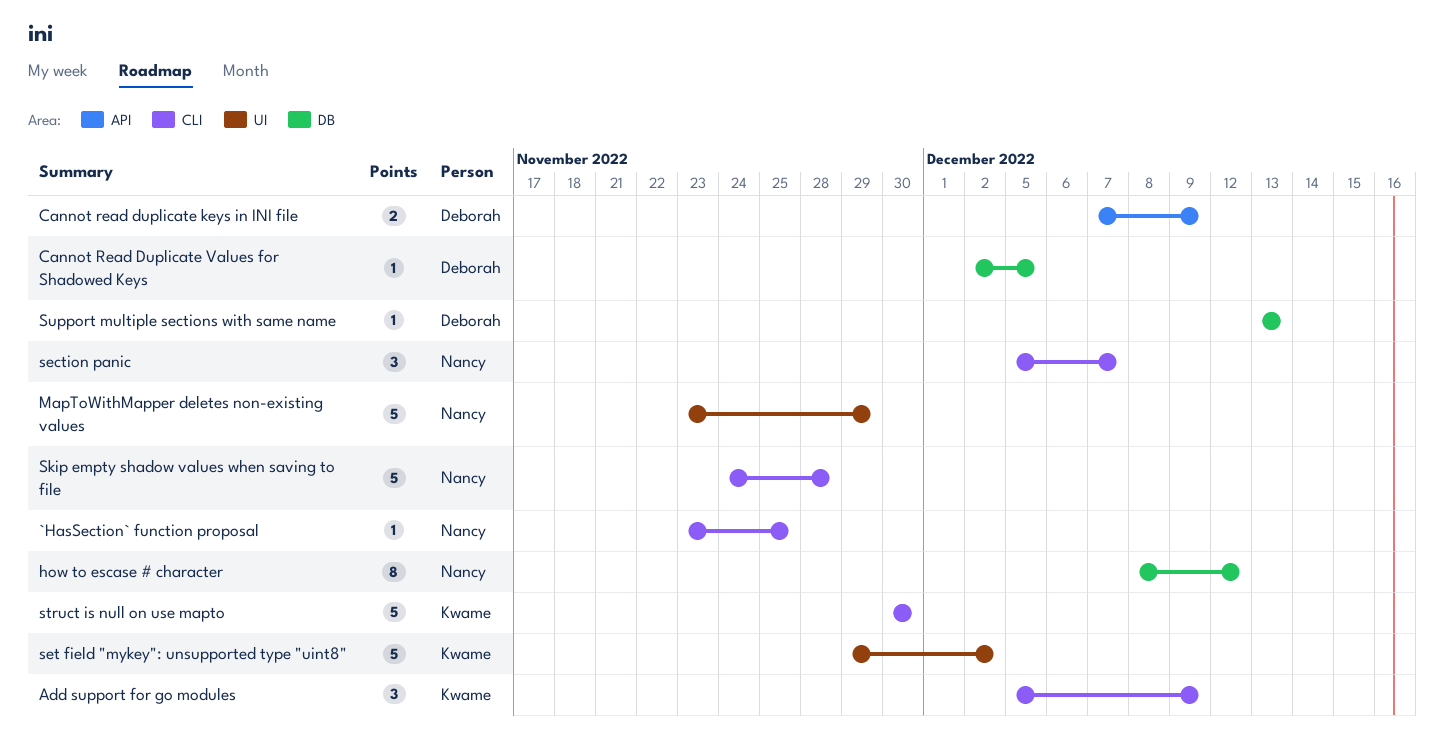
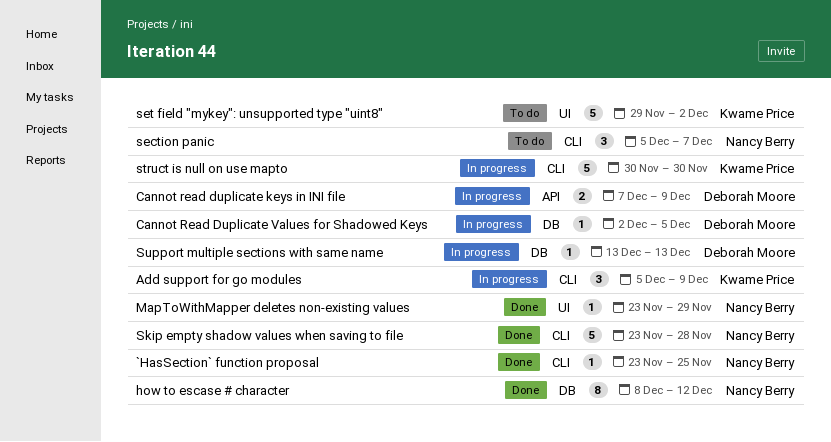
MapToWithMapper deletes non-existing values, estimate: 5 -> 1
Skip empty shadow values when saving to file, start: Nov 24 -> Nov 23

